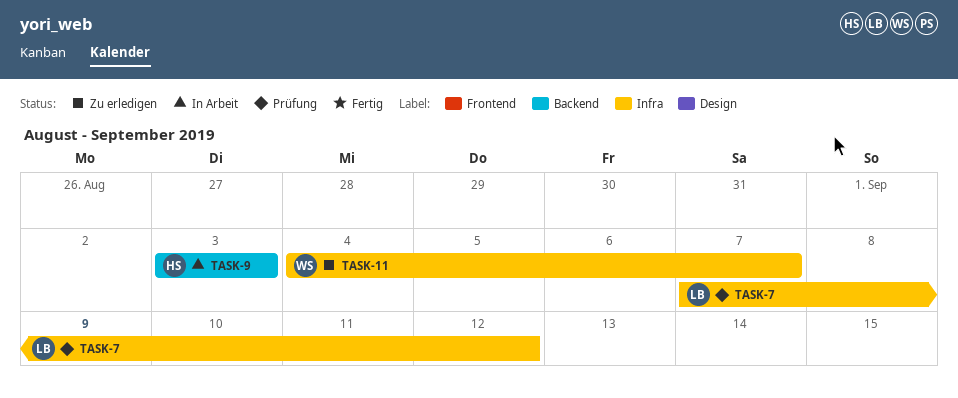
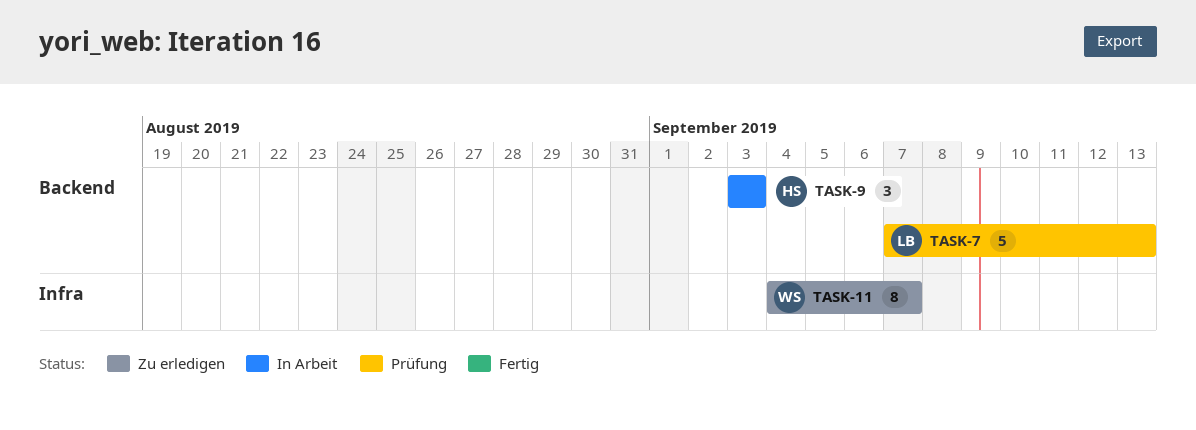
TASK-7, label: Infra -> Backend
TASK-7, due: Sep 12 -> Sep 13

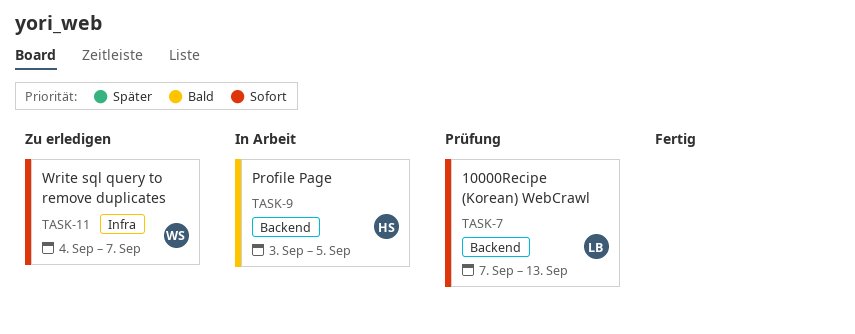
TASK-9, due: Sep 3 -> Sep 5

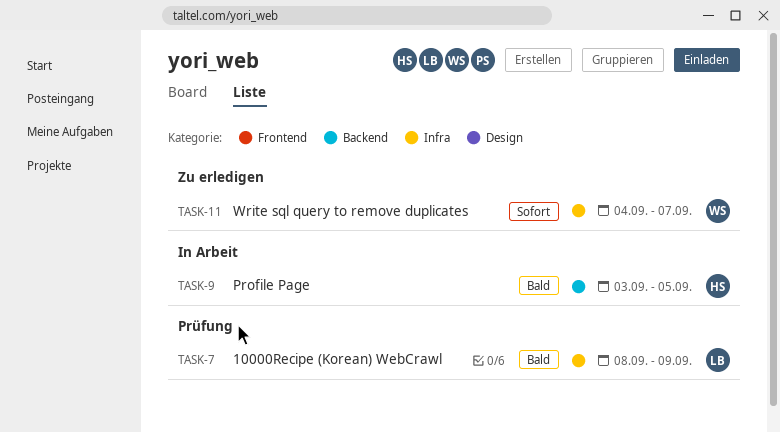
TASK-7, priority: Sofort -> Bald
TASK-7, label: Backend -> Infra
TASK-7, start: Sep 7 -> Sep 8
TASK-7, due: Sep 13 -> Sep 9

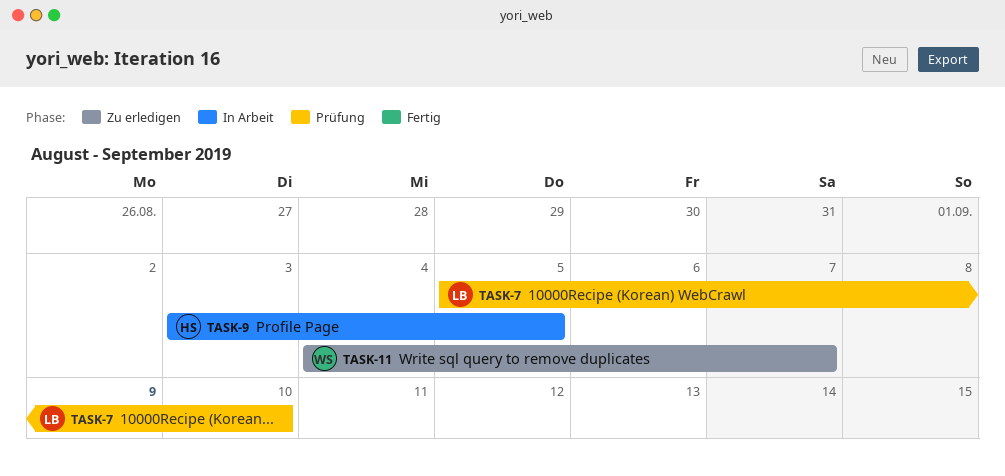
TASK-7, start: Sep 8 -> Sep 5
TASK-7, due: Sep 9 -> Sep 10

